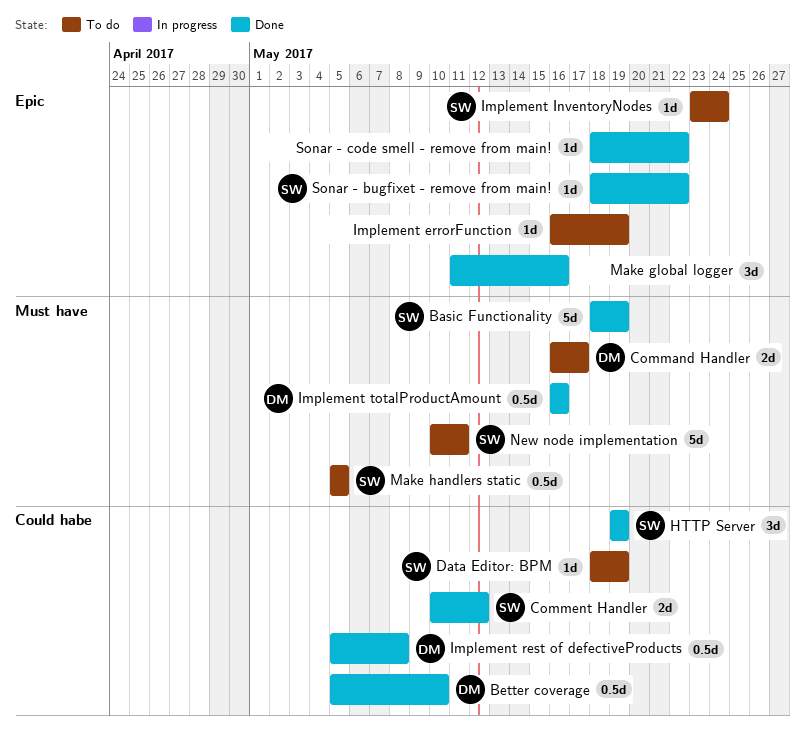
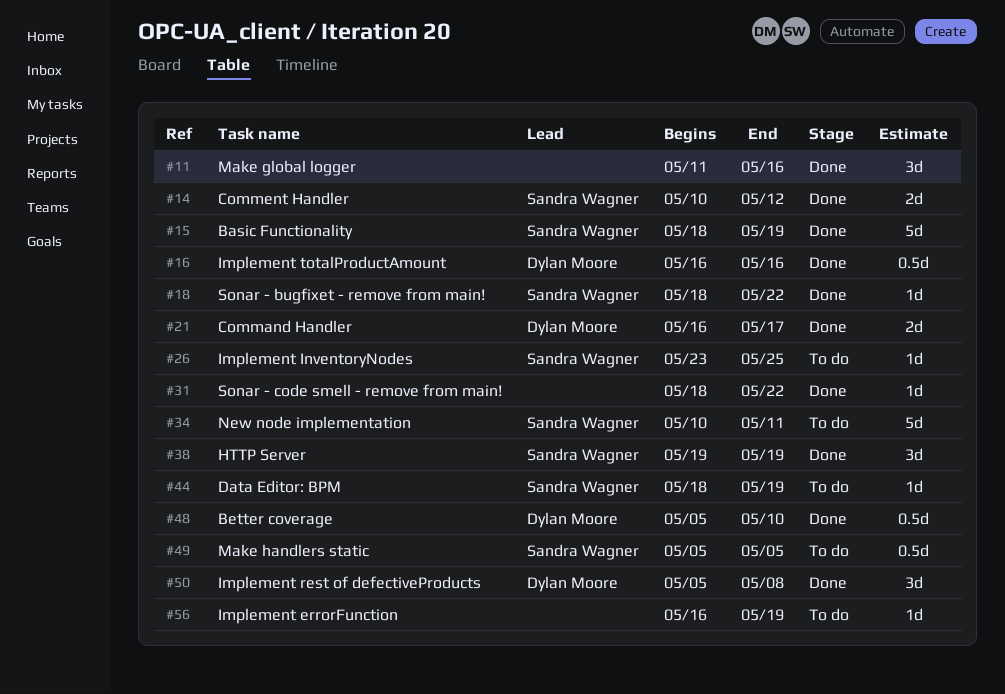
Command Handler, status: To do -> Done
Implement InventoryNodes, due: May 24 -> May 25
Implement rest of defectiveProducts, estimate: 0.5d -> 3d

